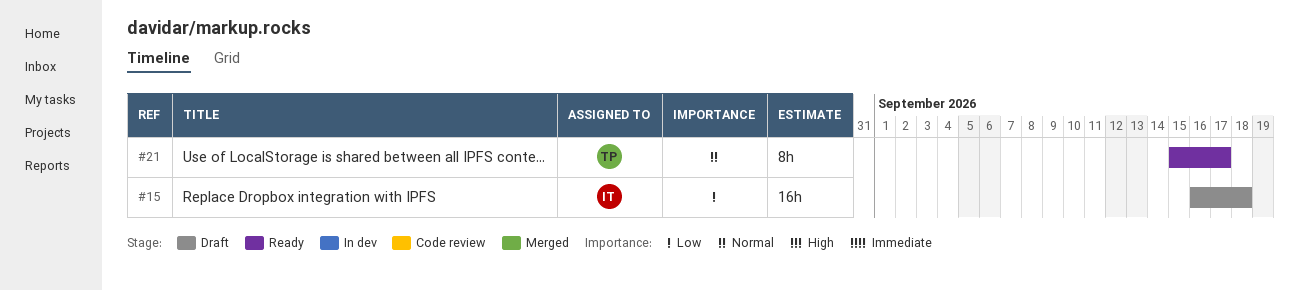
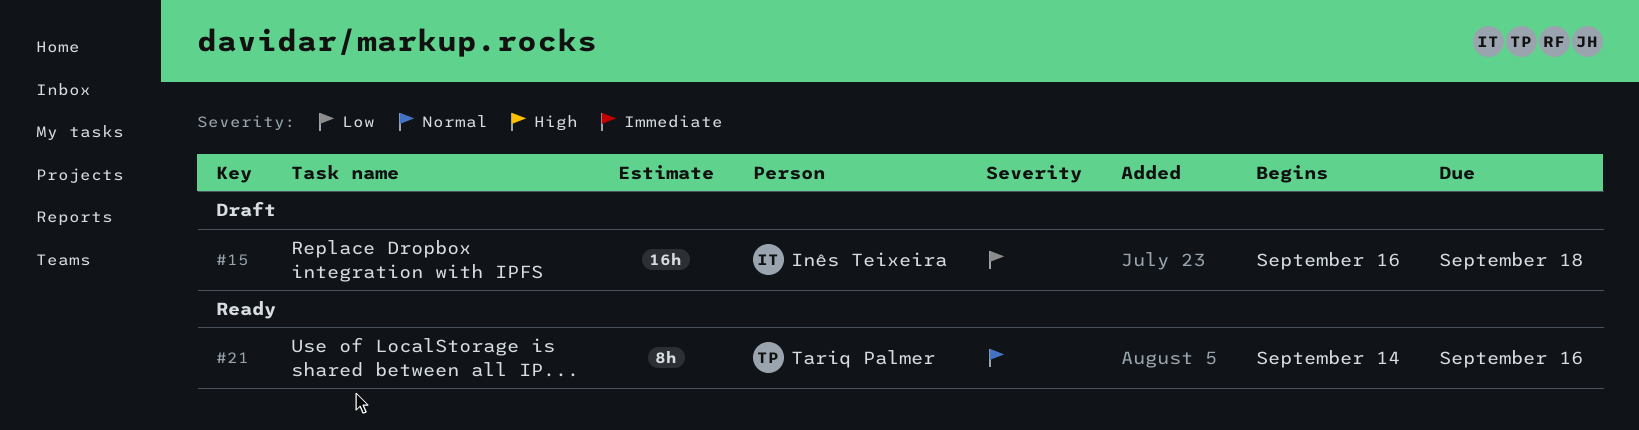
#21, start: Sep 15 -> Sep 14
#21, due: Sep 17 -> Sep 16

